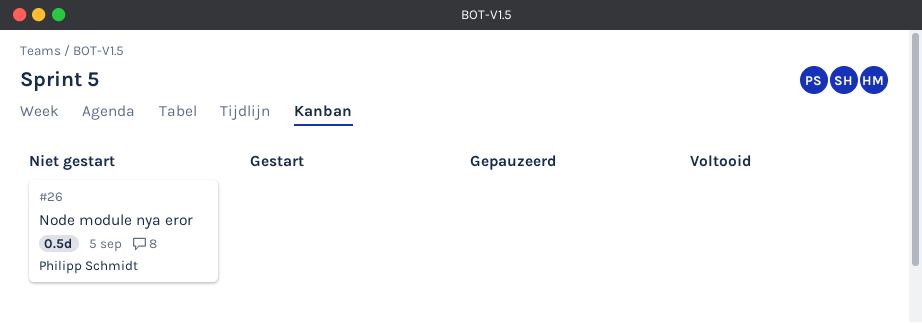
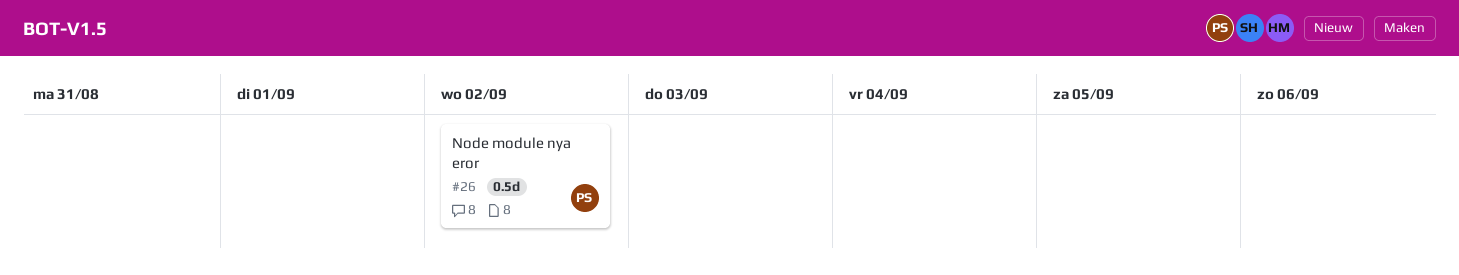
#26, due: Sep 5 -> Sep 2

